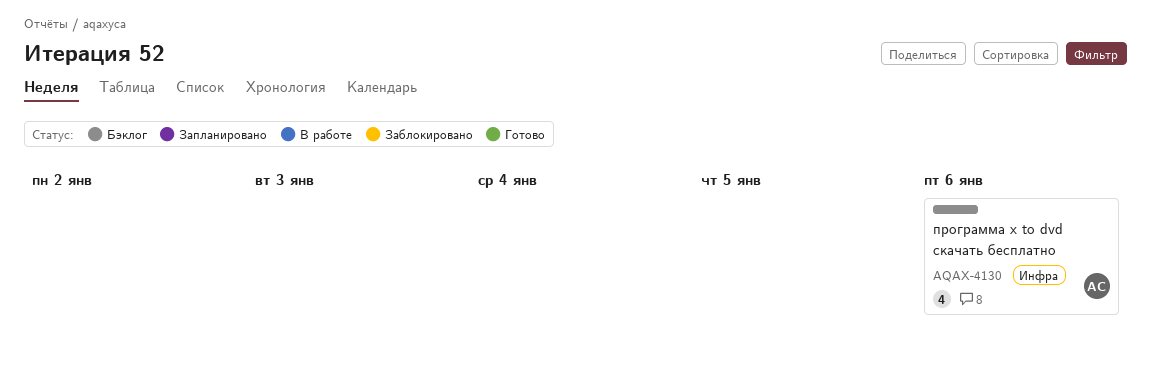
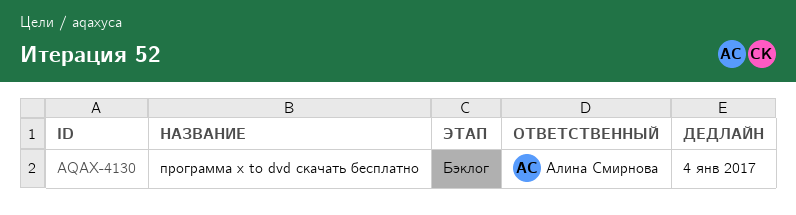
AQAX-4130, due: Jan 6 -> Jan 4

